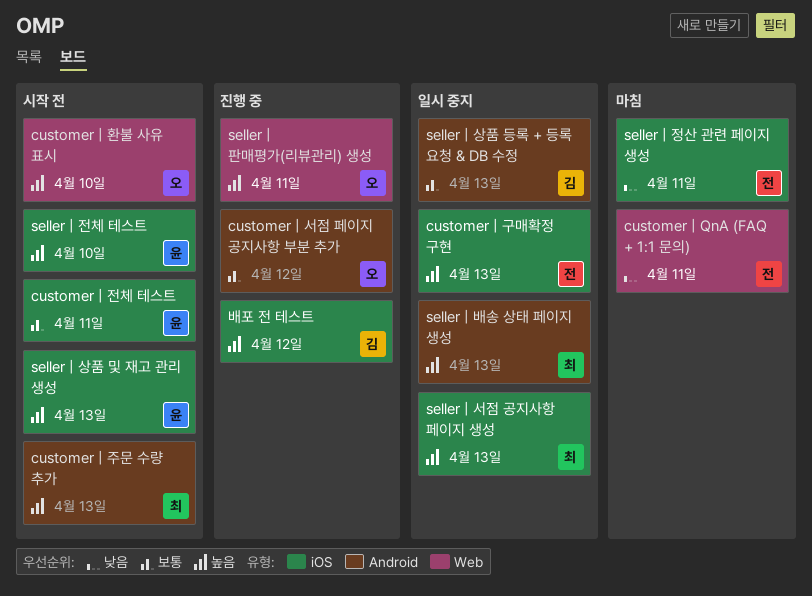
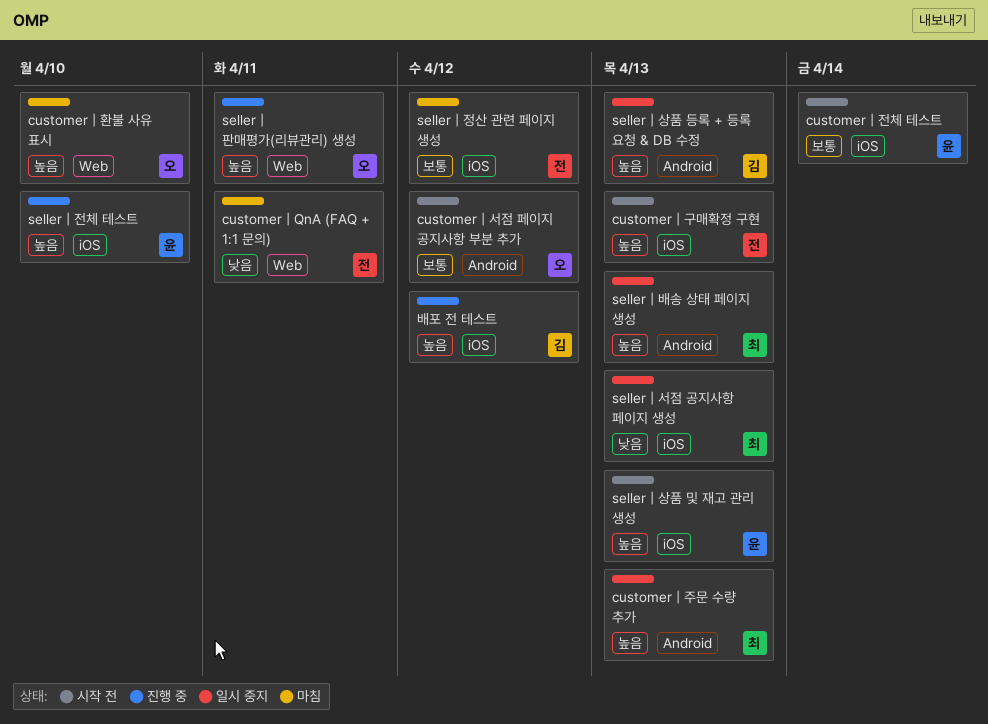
customer | 구매확정 구현, status: 일시 중지 -> 시작 전
customer | 서점 페이지 공지사항 부분 추가, status: 진행 중 -> 시작 전
customer | 전체 테스트, due: Apr 11 -> Apr 14
customer | 주문 수량 추가, status: 시작 전 -> 일시 중지
customer | 환불 사유 표시, status: 시작 전 -> 마침
seller | 상품 등록 + 등록 요청 & DB 수정, priority: 보통 -> 높음
seller | 서점 공지사항 페이지 생성, priority: 높음 -> 낮음
seller | 전체 테스트, status: 시작 전 -> 진행 중
seller | 정산 관련 페이지 생성, priority: 낮음 -> 보통
seller | 정산 관련 페이지 생성, due: Apr 11 -> Apr 12

